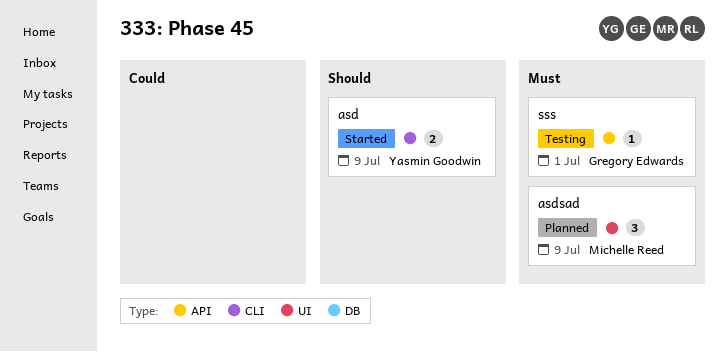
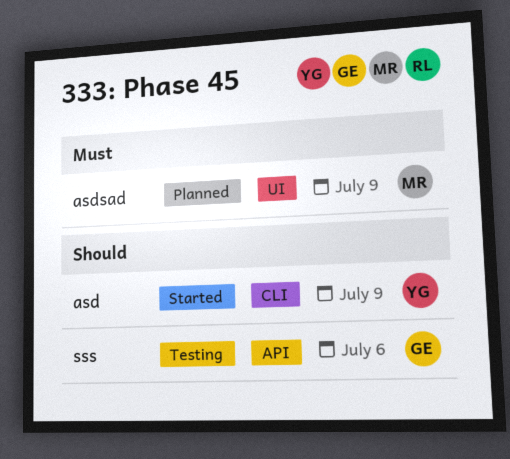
sss, priority: Must -> Should
sss, due: Jul 1 -> Jul 6

